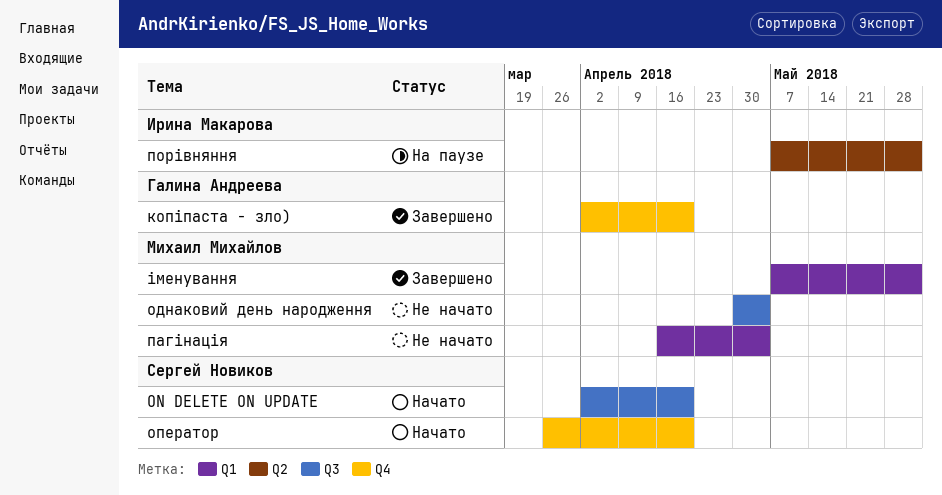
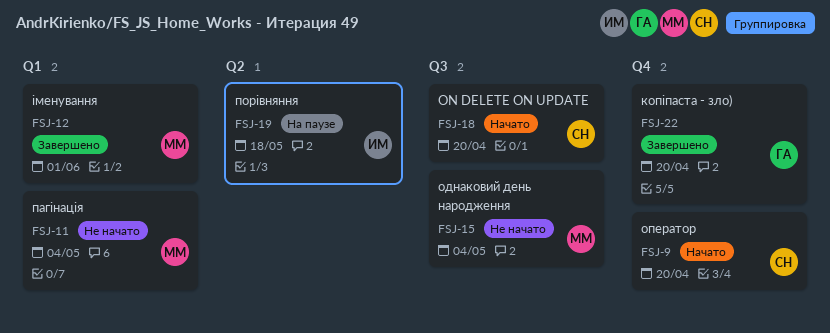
порівняння, due: Jun 1 -> May 18

